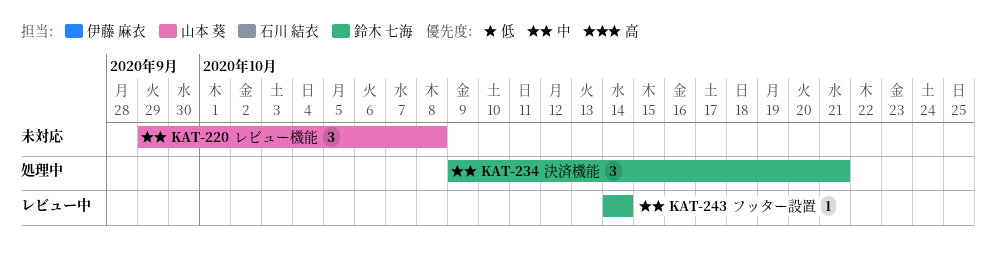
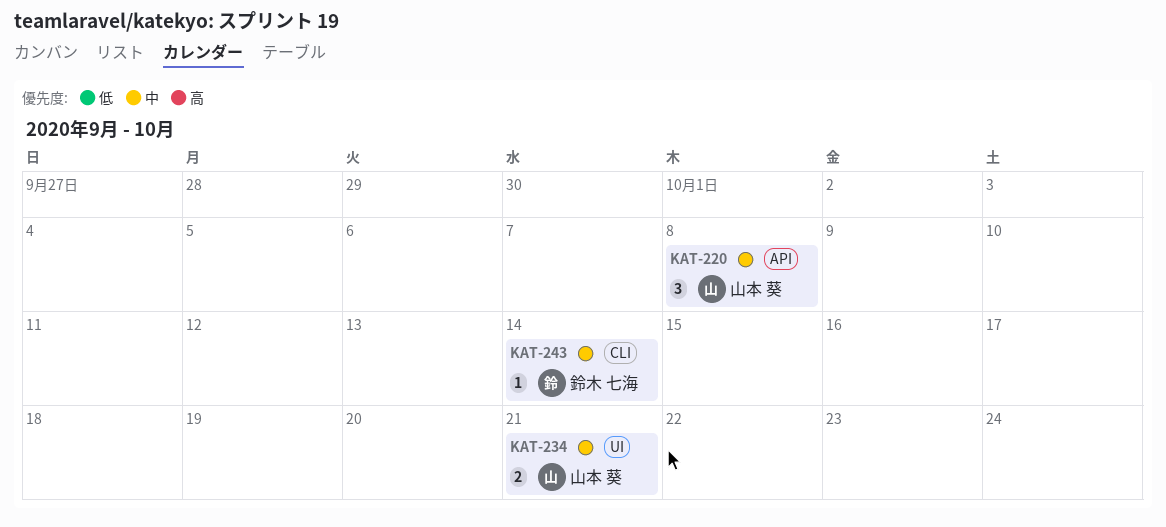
KAT-234, owner: 鈴木 七海 -> 山本 葵
KAT-234, estimate: 3 -> 2

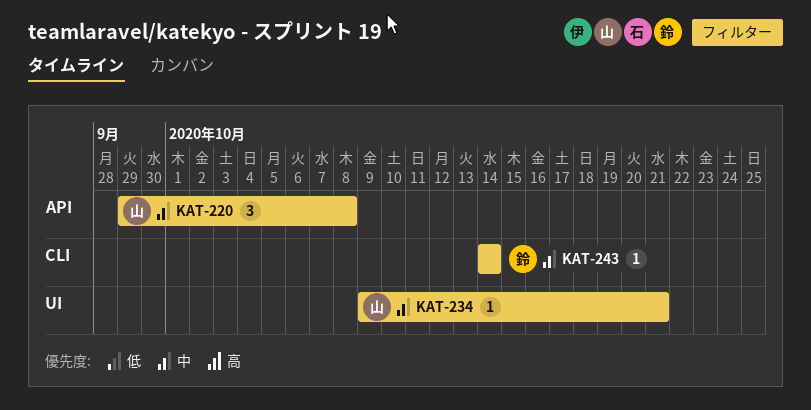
KAT-234, estimate: 2 -> 1

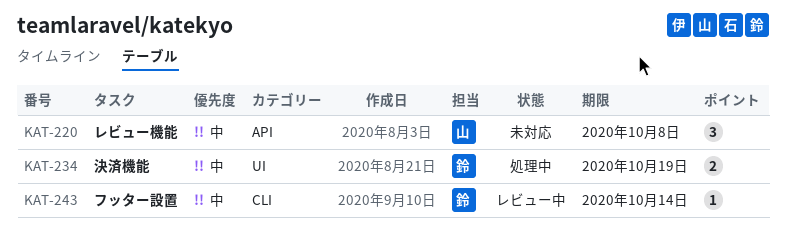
KAT-234, owner: 山 -> 鈴
KAT-234, estimate: 1 -> 2
KAT-234, due: Oct 21 -> Oct 19

